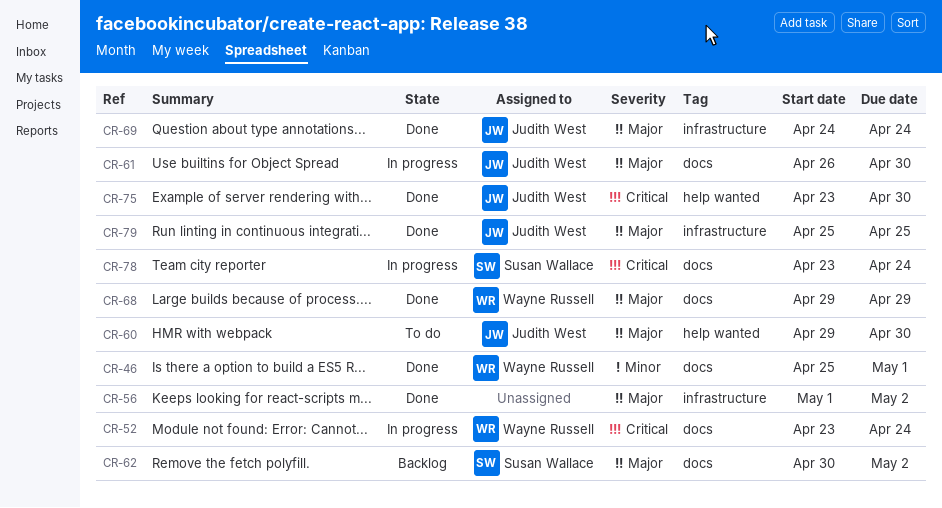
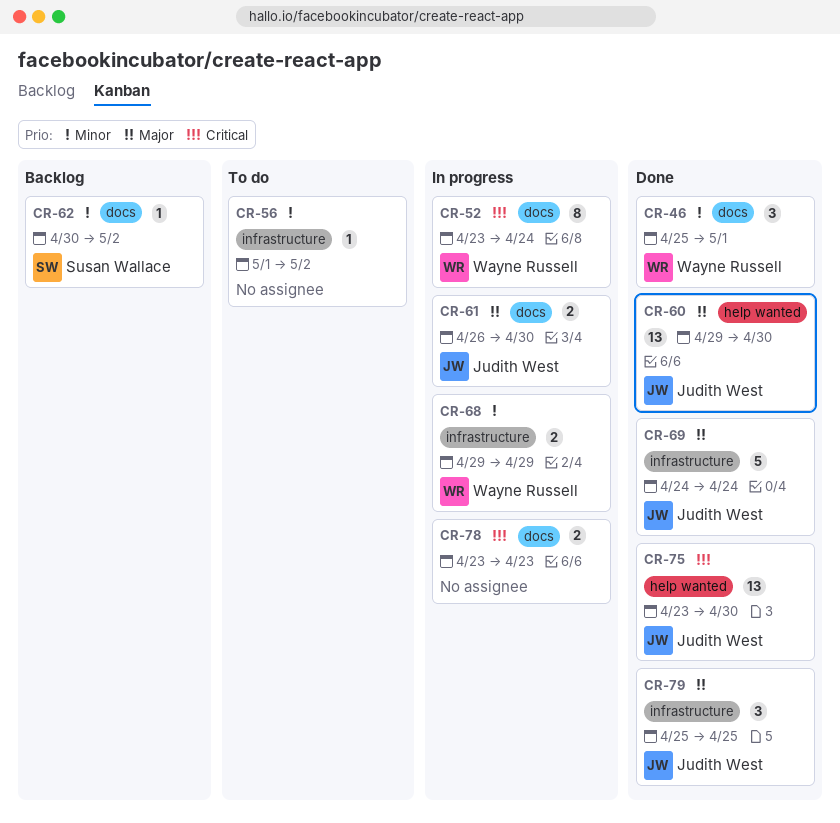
CR-56, status: Done -> To do
CR-56, priority: Major -> Minor
CR-60, status: To do -> Done
CR-62, priority: Major -> Minor
CR-68, status: Done -> In progress
CR-68, priority: Major -> Minor
CR-68, label: docs -> infrastructure
CR-78, owner: Susan Wallace -> none
CR-78, due: Apr 24 -> Apr 23

